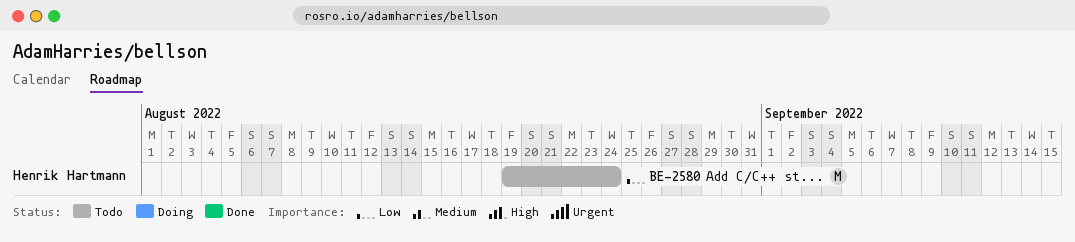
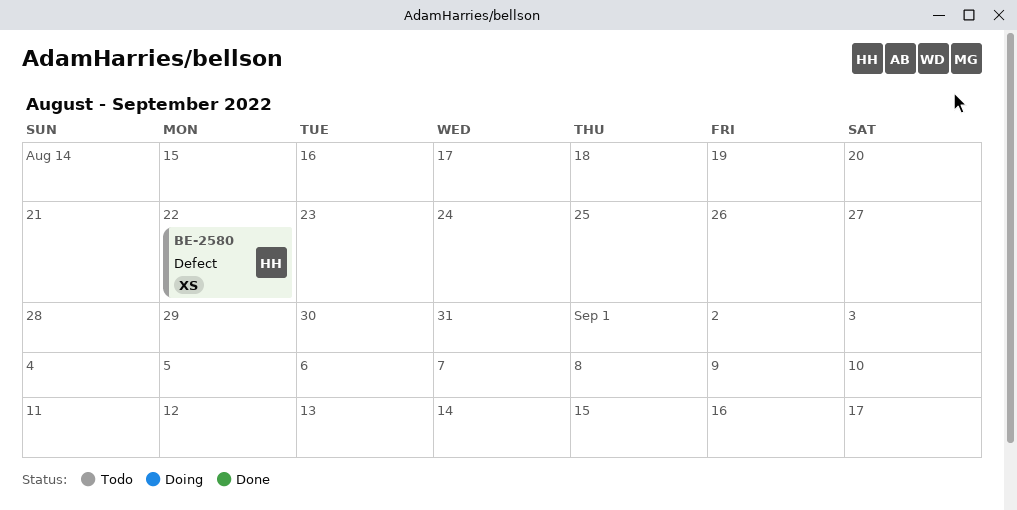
BE-2580, estimate: M -> XS
BE-2580, due: Aug 24 -> Aug 22

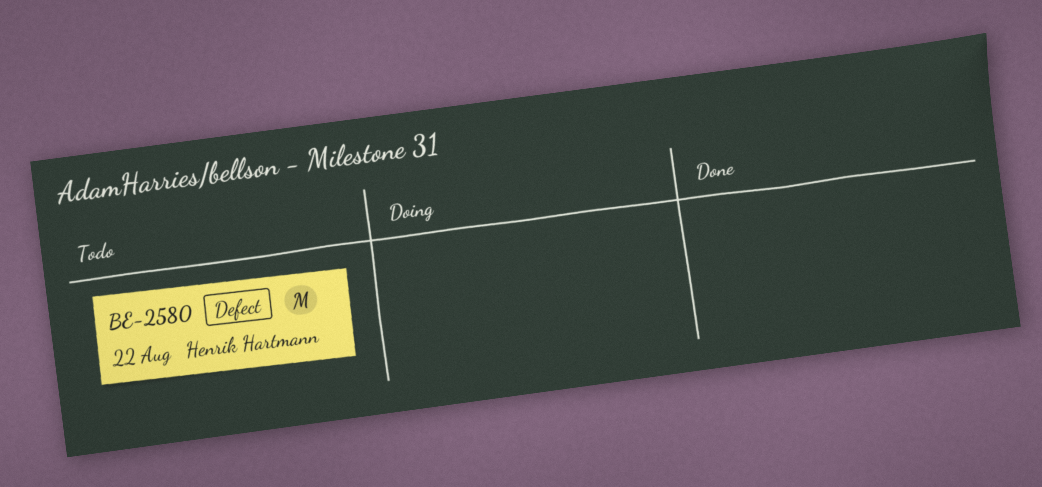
BE-2580, estimate: XS -> M

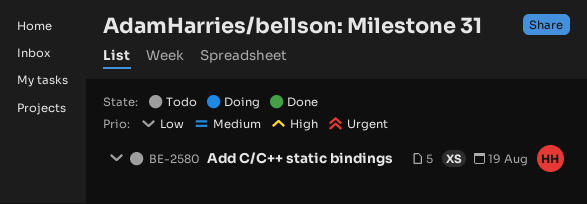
BE-2580, estimate: M -> XS
BE-2580, due: Aug 22 -> Aug 19

